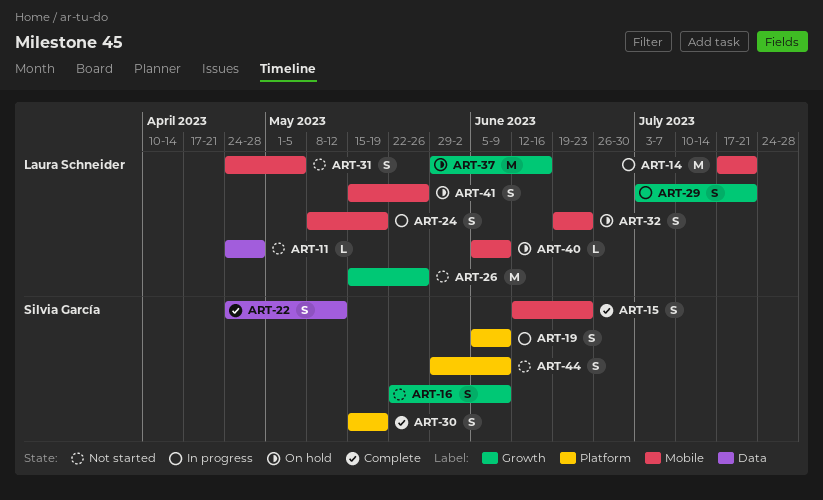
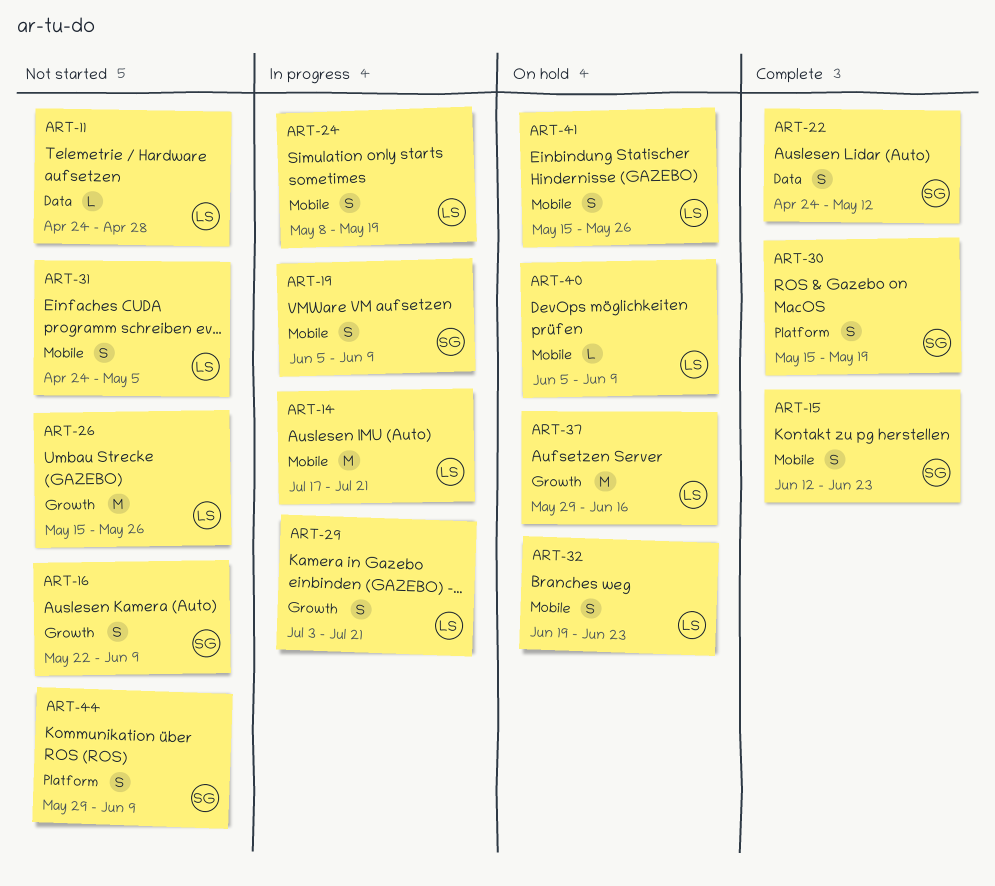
ART-19, label: Platform -> Mobile

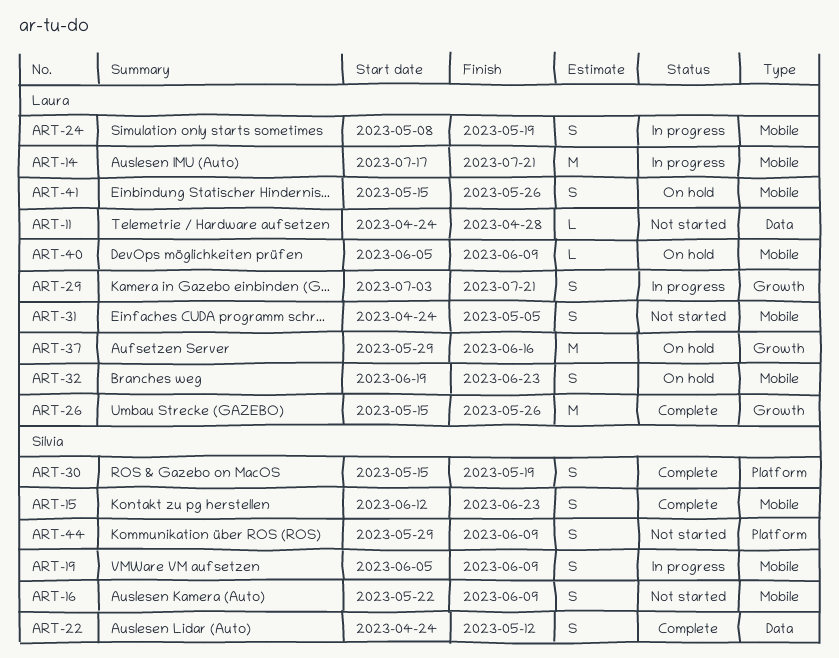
ART-16, label: Growth -> Mobile
ART-26, status: Not started -> Complete

